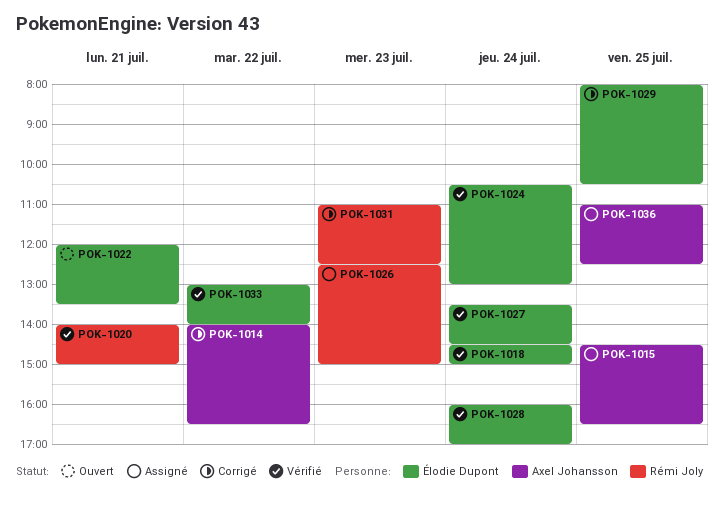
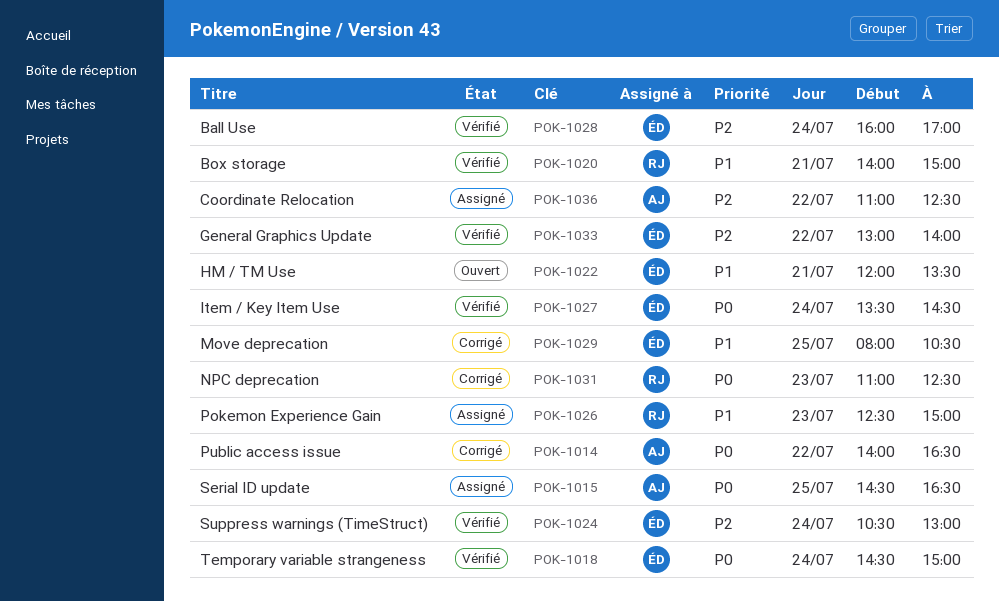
POK-1036, day: Jul 25 -> Jul 22

